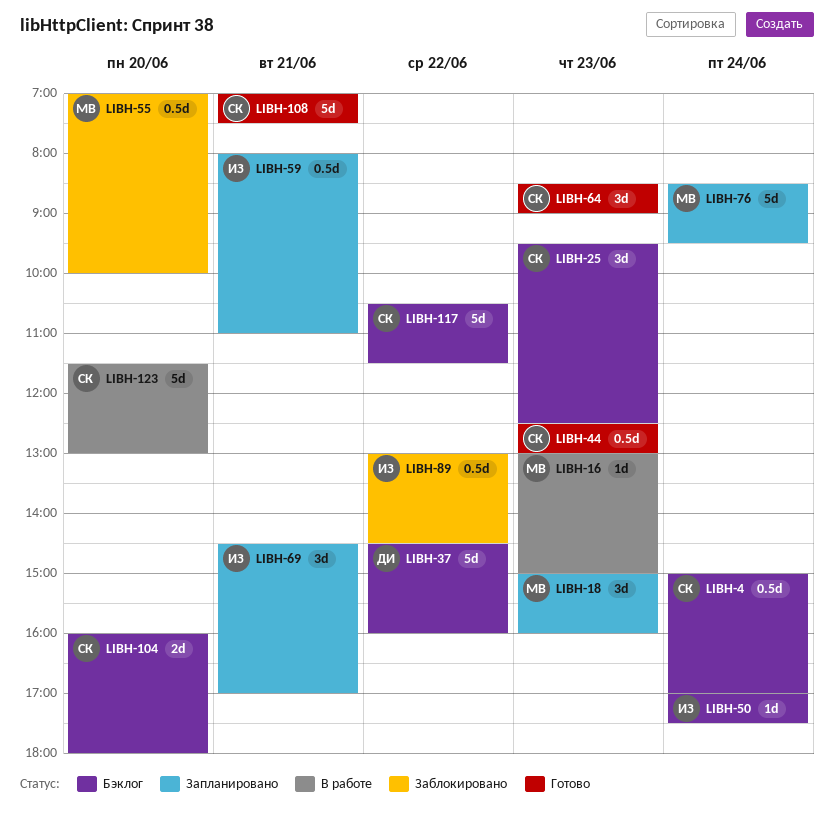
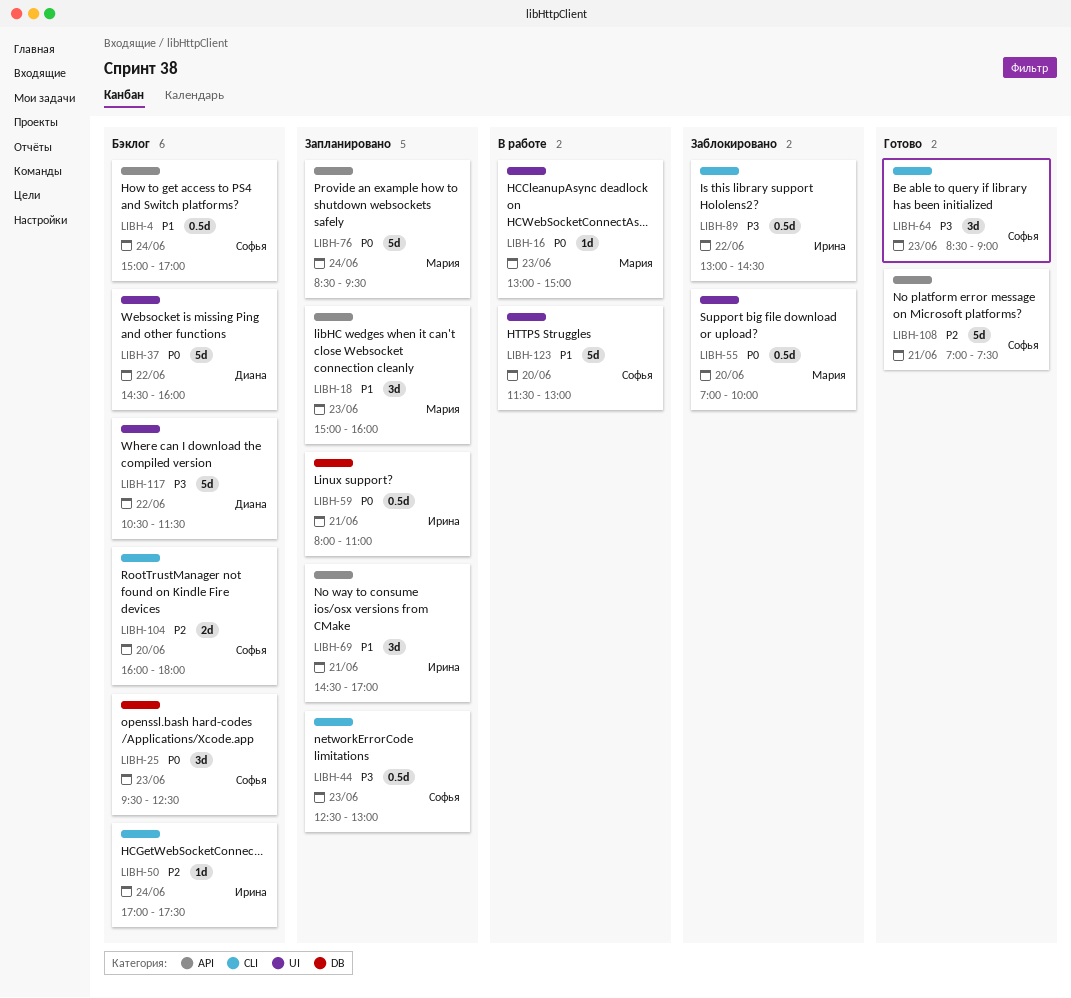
LIBH-44, status: Готово -> Запланировано
LIBH-117, owner: Софья -> Диана

